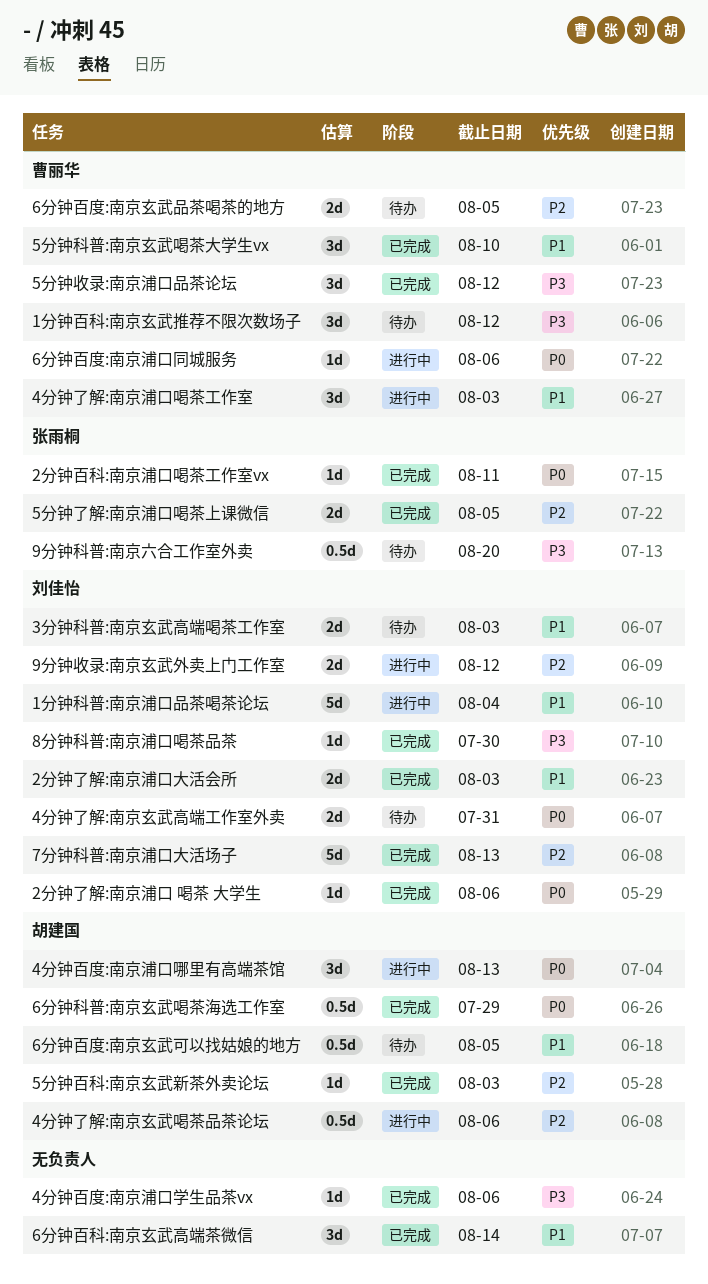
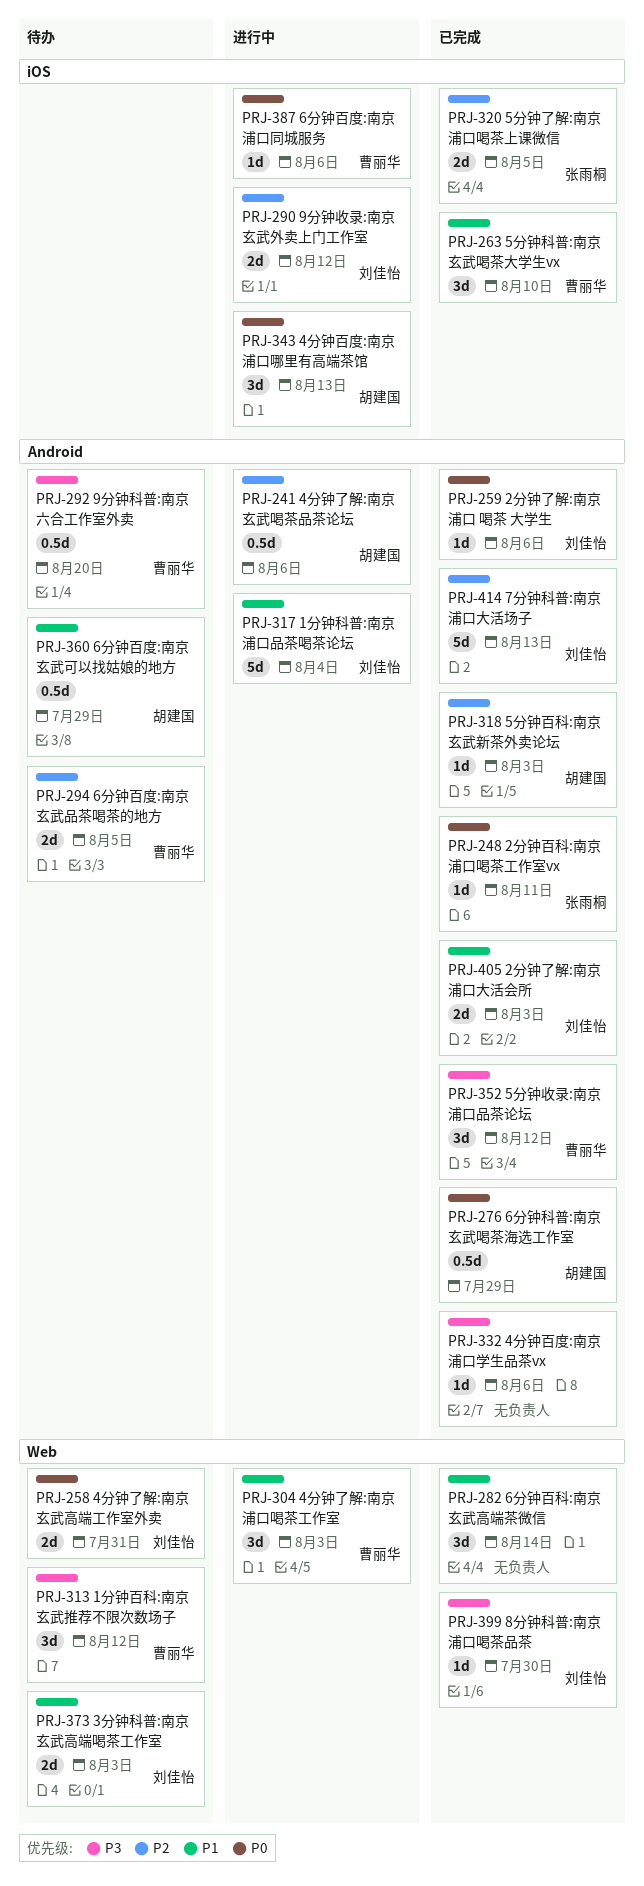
6分钟百度:南京玄武可以找姑娘的地方, due: Aug 5 -> Jul 29
9分钟科普:南京六合工作室外卖, owner: 张雨桐 -> 曹丽华

